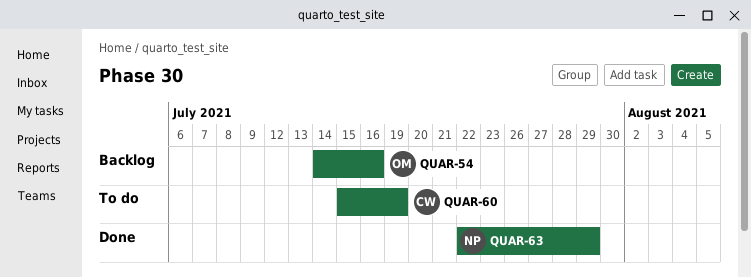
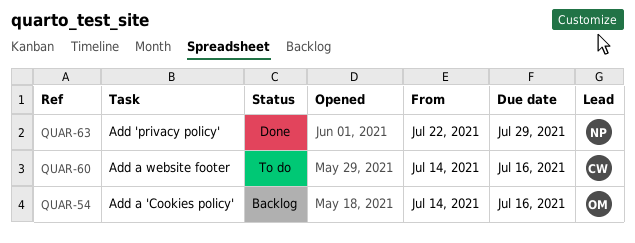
QUAR-60, start: Jul 15 -> Jul 14
QUAR-60, due: Jul 19 -> Jul 16

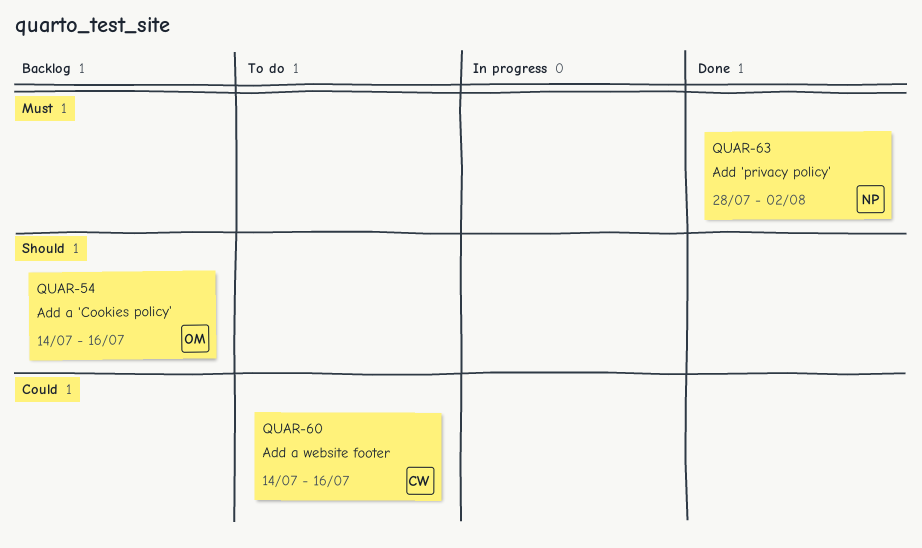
QUAR-63, start: Jul 22 -> Jul 28
QUAR-63, due: Jul 29 -> Aug 2

